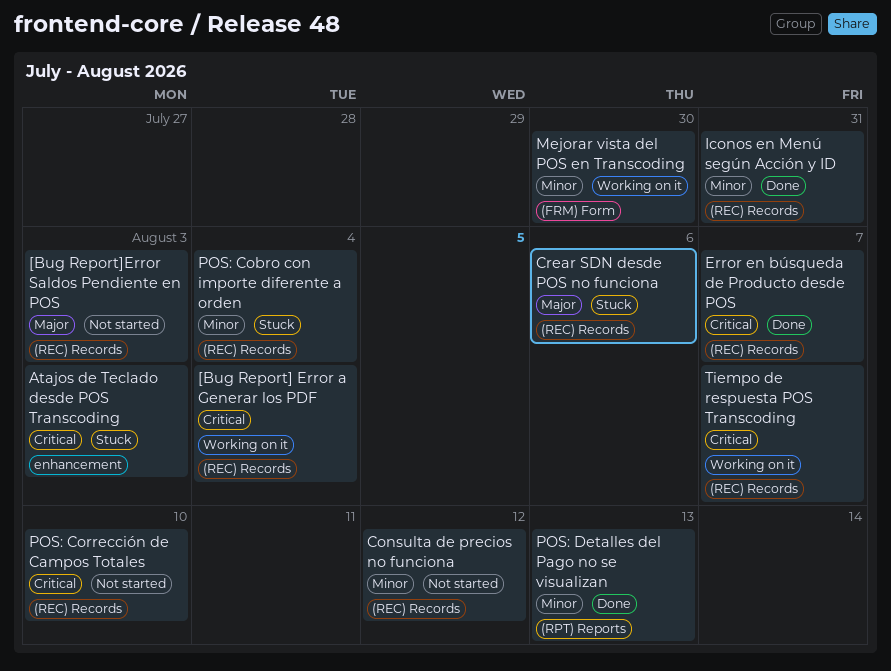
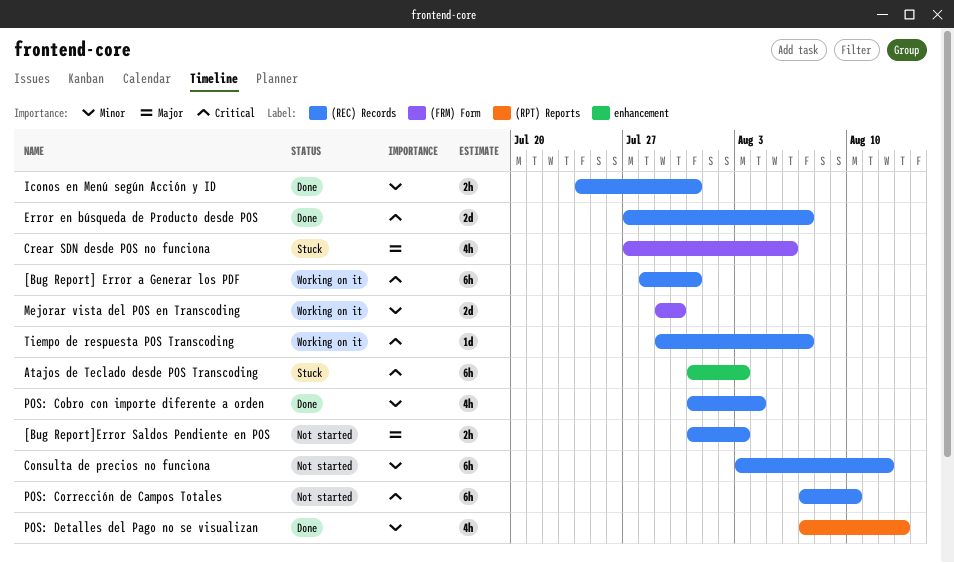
[Bug Report] Error a Generar los PDF, due: Aug 4 -> Jul 31
Crear SDN desde POS no funciona, label: (REC) Records -> (FRM) Form
POS: Cobro con importe diferente a orden, status: Stuck -> Done

